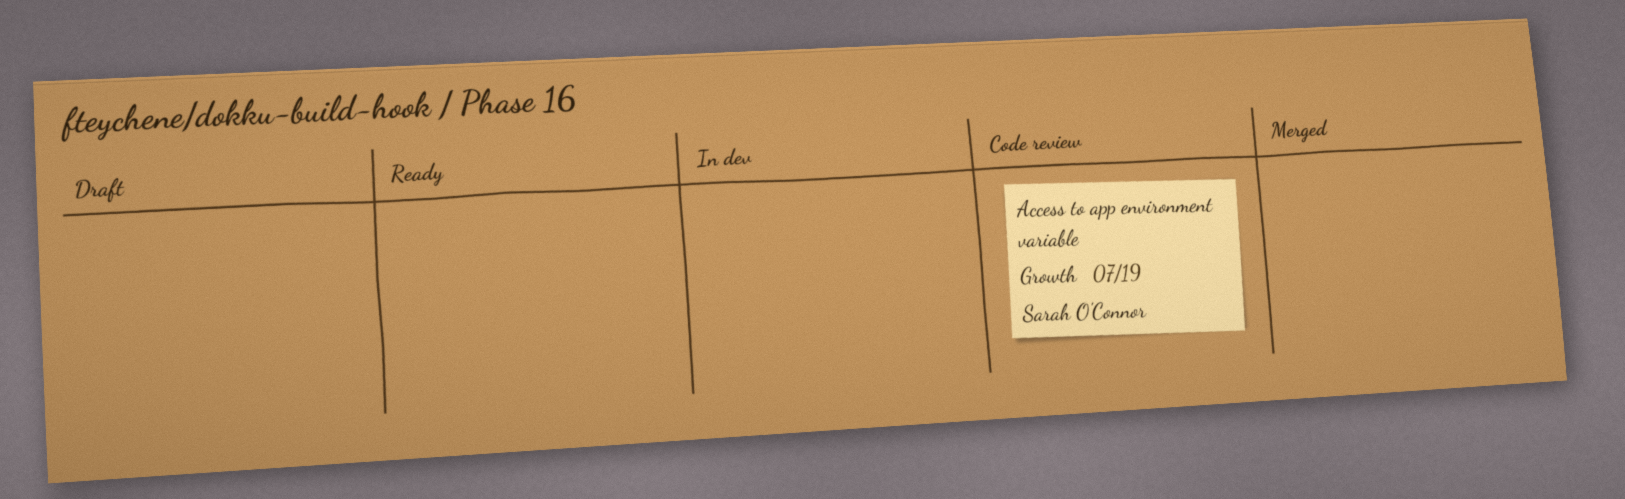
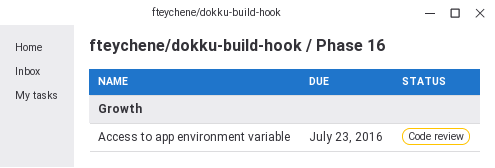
Access to app environment variable, due: Jul 19 -> Jul 23

